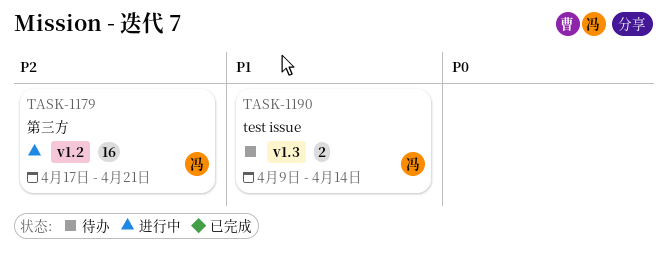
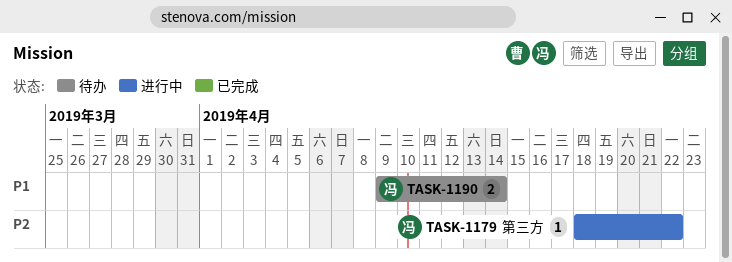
TASK-1179, estimate: 16 -> 1
TASK-1179, start: Apr 17 -> Apr 18
TASK-1179, due: Apr 21 -> Apr 22

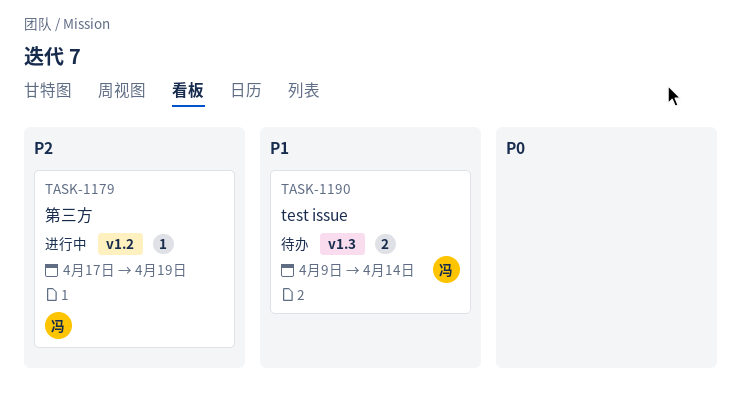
TASK-1179, start: Apr 18 -> Apr 17
TASK-1179, due: Apr 22 -> Apr 19

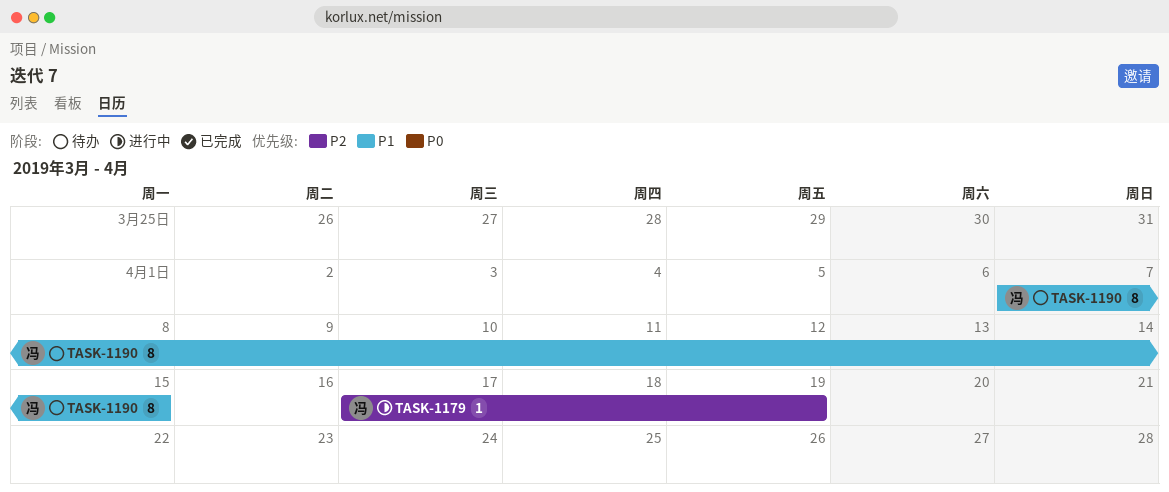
TASK-1190, estimate: 2 -> 8
TASK-1190, start: Apr 9 -> Apr 7
TASK-1190, due: Apr 14 -> Apr 15

